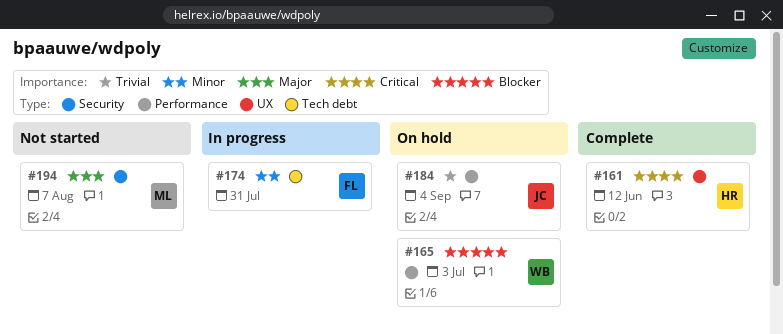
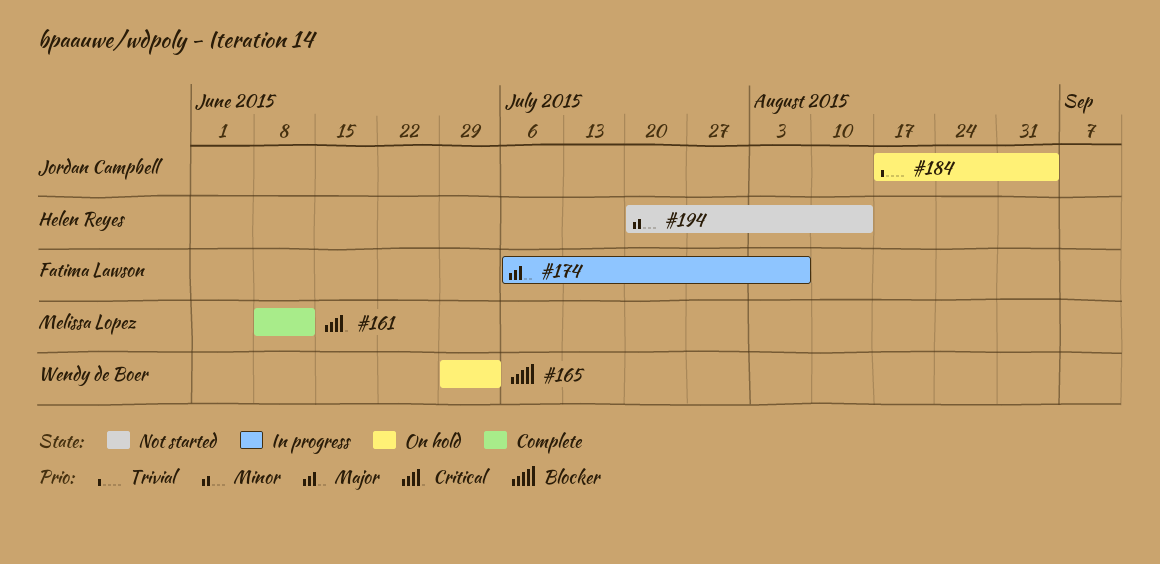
#161, owner: Helen Reyes -> Melissa Lopez
#174, priority: Minor -> Major
#174, due: Jul 31 -> Aug 7
#194, owner: Melissa Lopez -> Helen Reyes
#194, priority: Major -> Minor
#194, due: Aug 7 -> Aug 14

